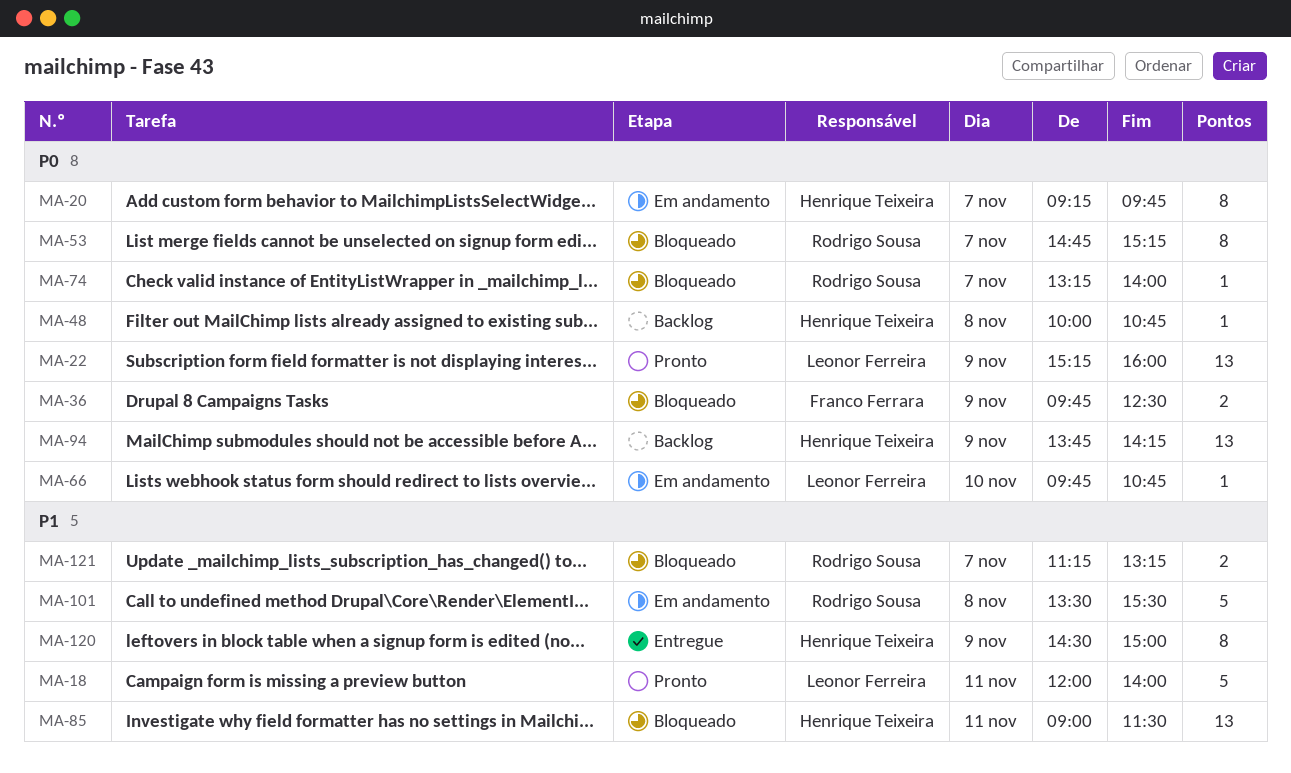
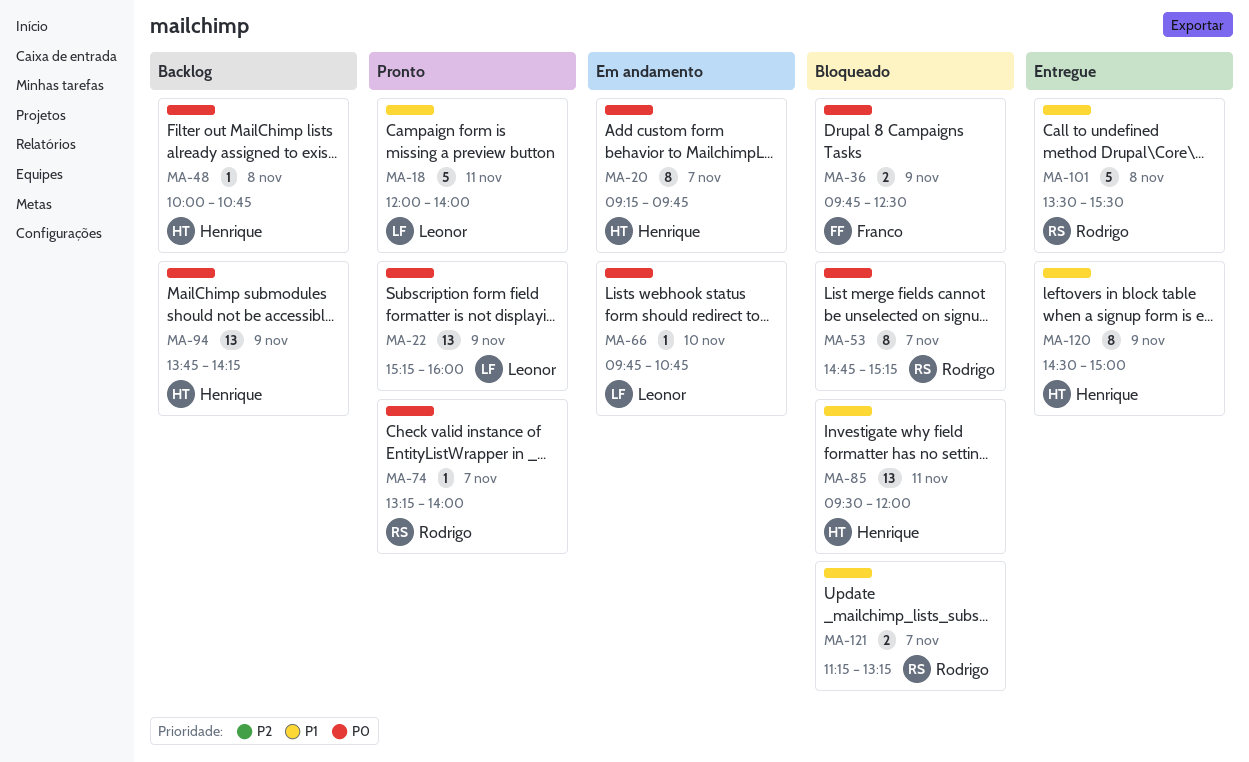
MA-74, status: Bloqueado -> Pronto
MA-85, begins: 09:00 -> 09:30
MA-85, ends: 11:30 -> 12:00
MA-101, status: Em andamento -> Entregue

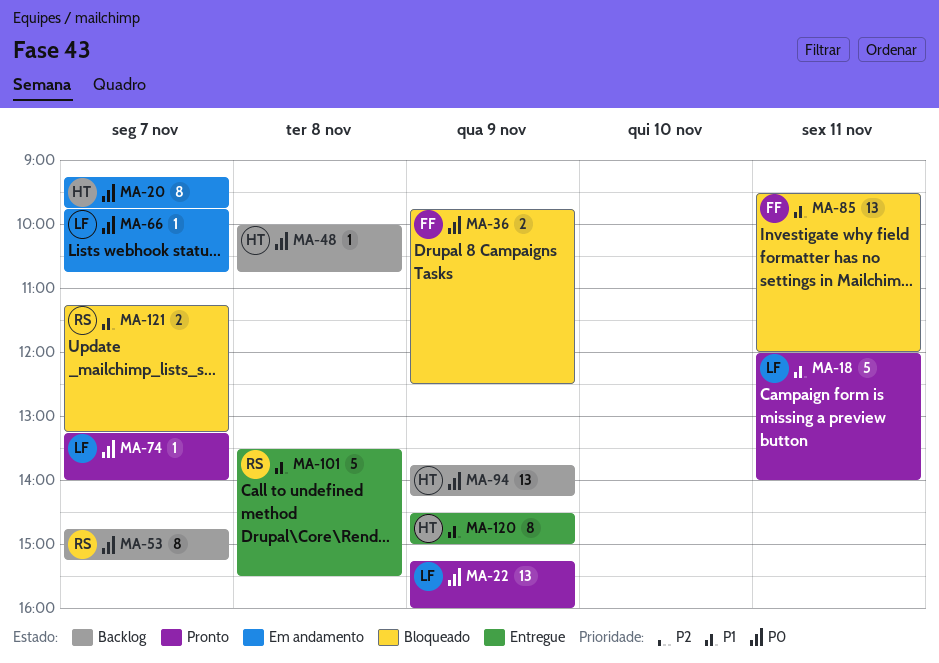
MA-53, status: Bloqueado -> Backlog
MA-66, day: Nov 10 -> Nov 7
MA-74, owner: Rodrigo -> Leonor
MA-85, owner: Henrique -> Franco

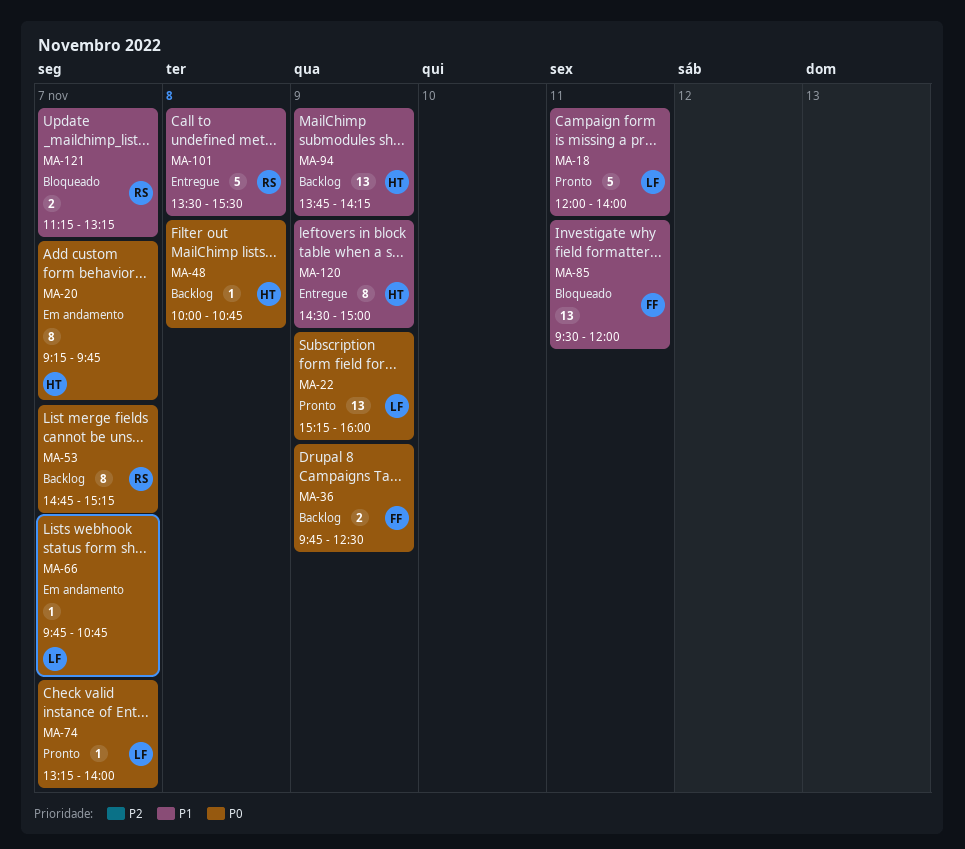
MA-36, status: Bloqueado -> Backlog
MA-94, priority: P0 -> P1

